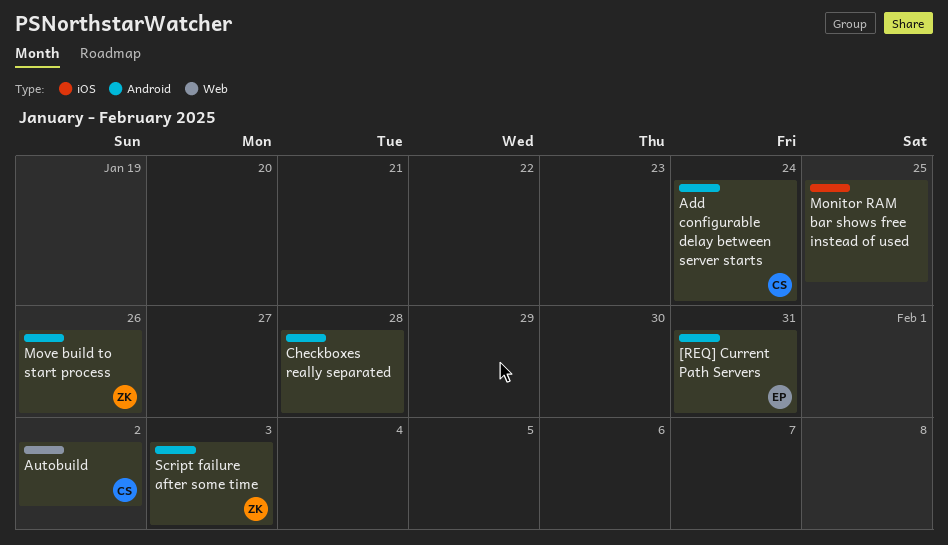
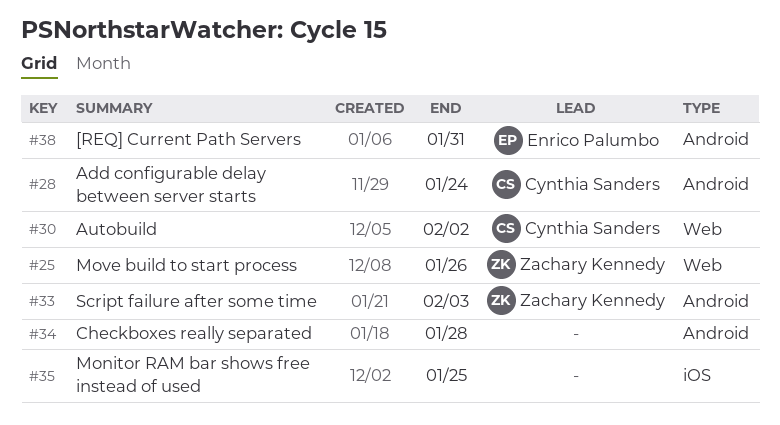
Move build to start process, label: Android -> Web

